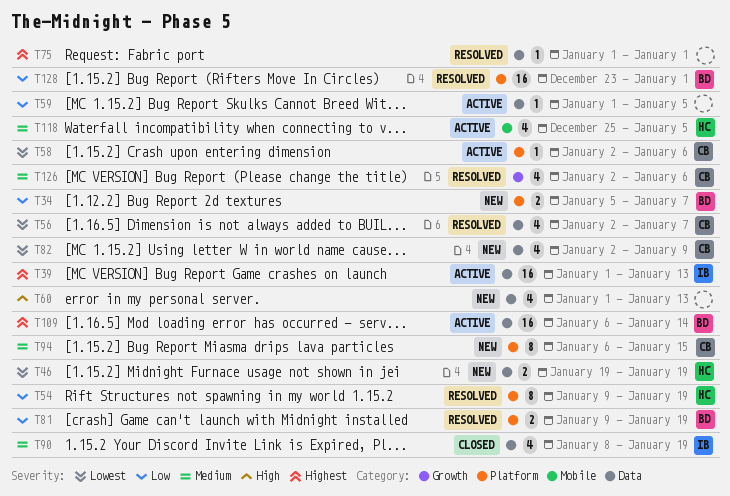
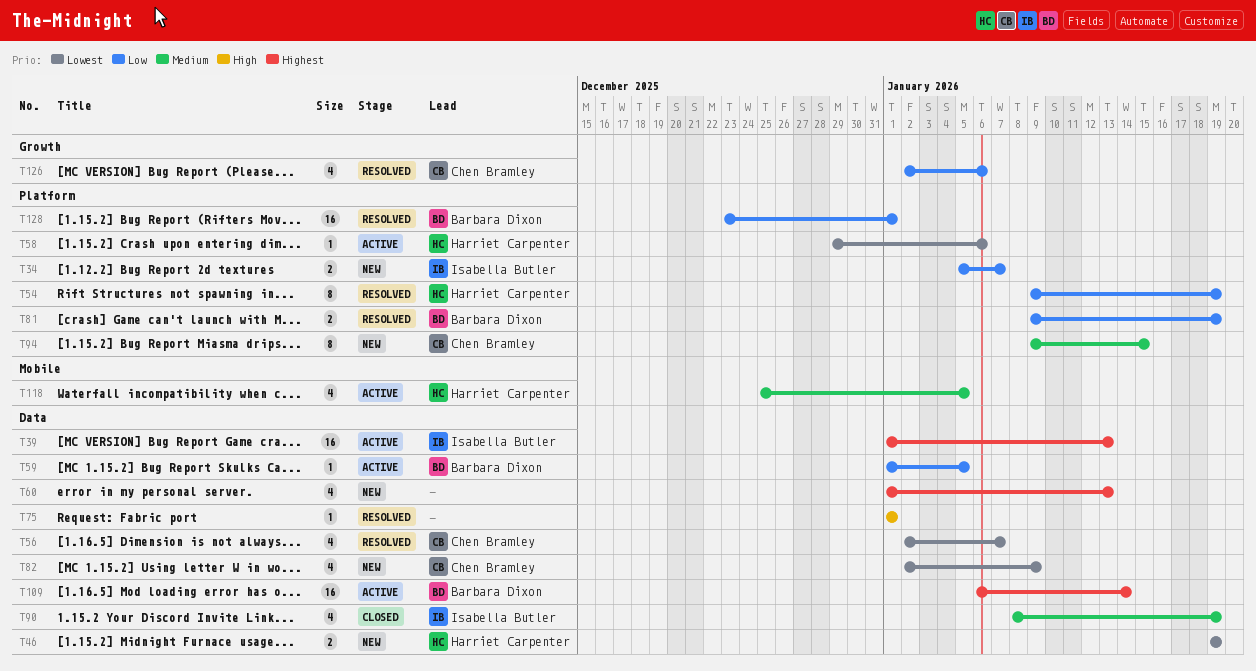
T34, owner: Barbara Dixon -> Isabella Butler
T58, owner: Chen Bramley -> Harriet Carpenter
T58, start: Jan 2 -> Dec 29
T59, owner: none -> Barbara Dixon
T60, priority: High -> Highest
T75, priority: Highest -> High
T94, start: Jan 6 -> Jan 9
T126, priority: Medium -> Low

